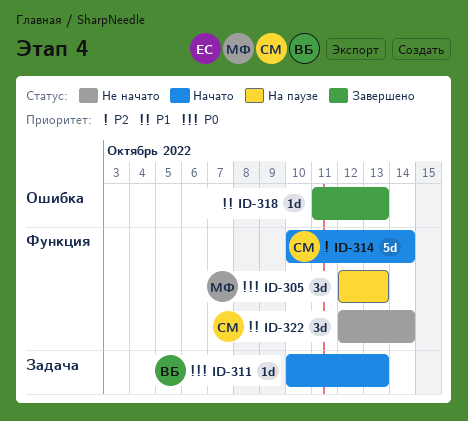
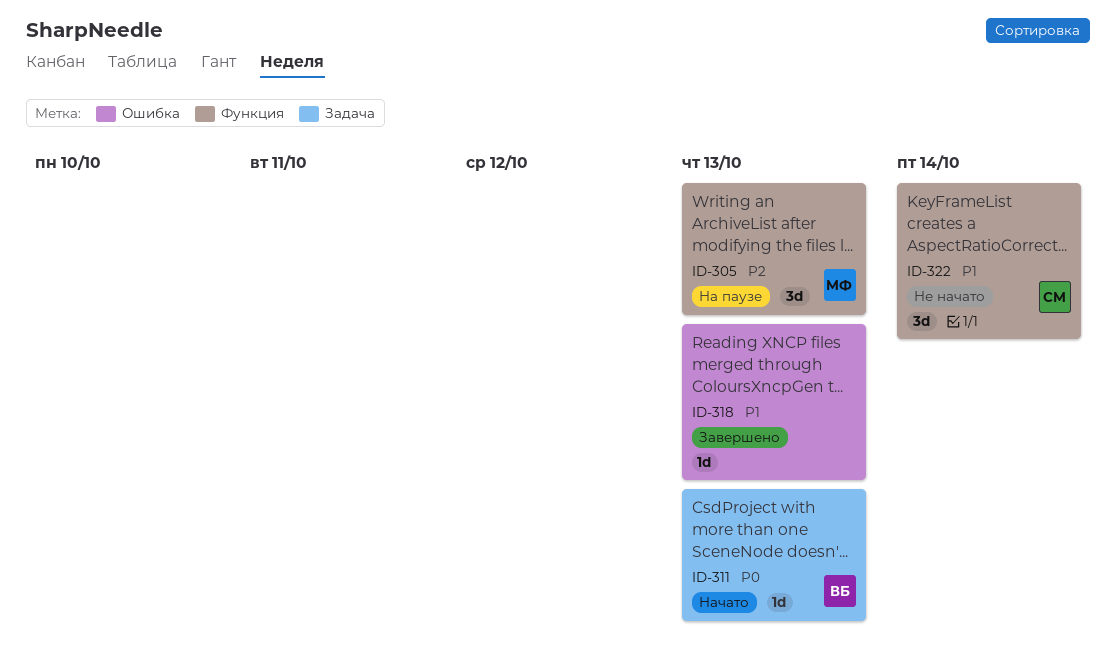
ID-305, priority: P0 -> P2
ID-314: present -> none

